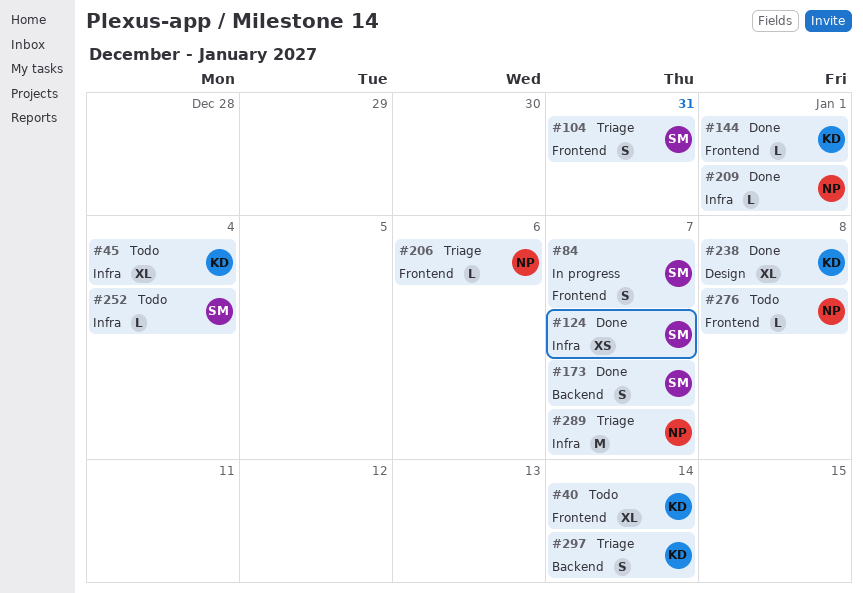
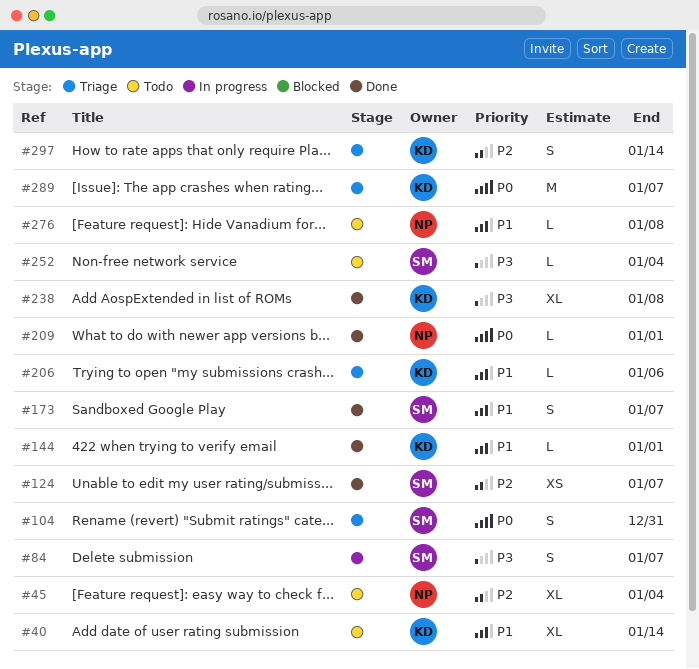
#45, owner: KD -> NP
#206, owner: NP -> KD
#289, owner: NP -> KD

